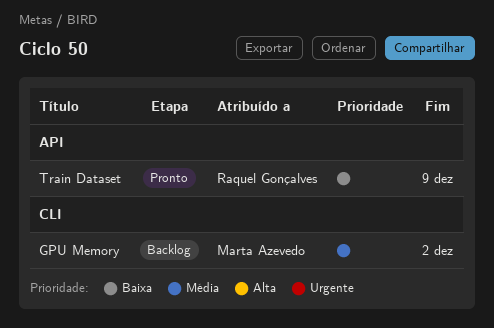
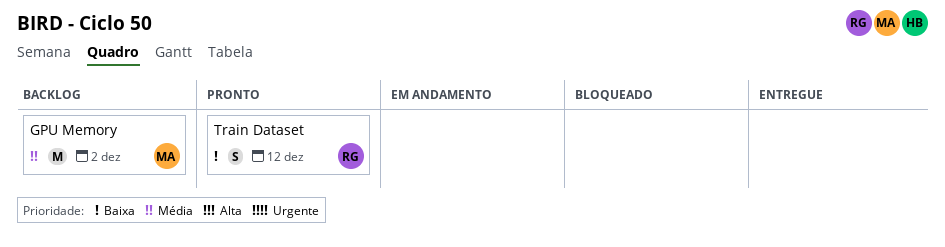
Train Dataset, due: Dec 9 -> Dec 12

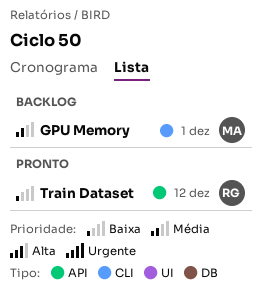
GPU Memory, due: Dec 2 -> Dec 1

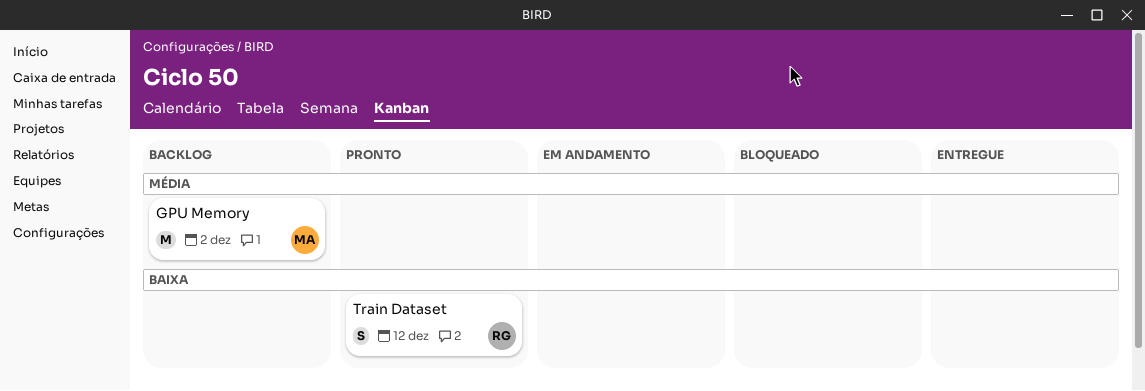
GPU Memory, due: Dec 1 -> Dec 2

